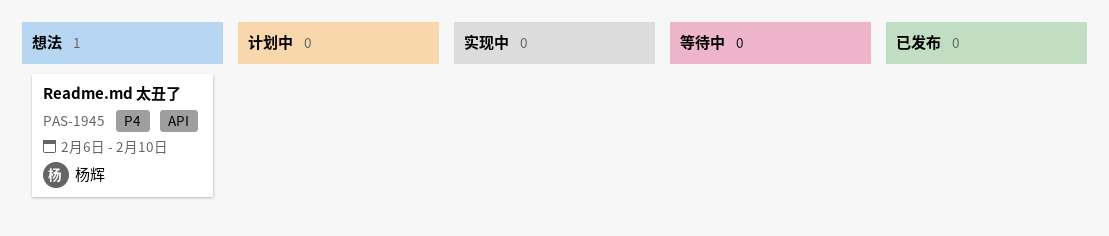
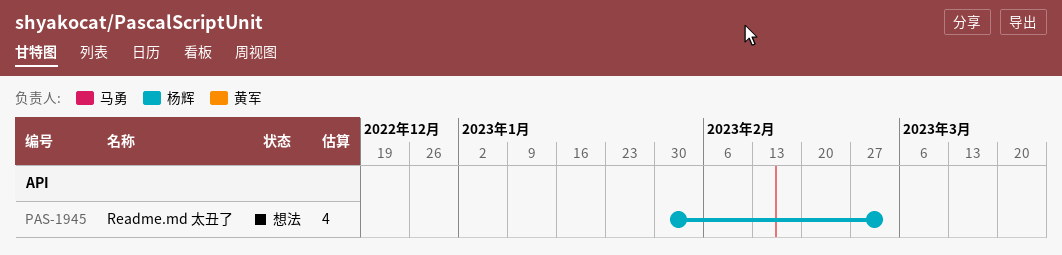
PAS-1945, start: Feb 6 -> Jan 30
PAS-1945, due: Feb 10 -> Mar 3

